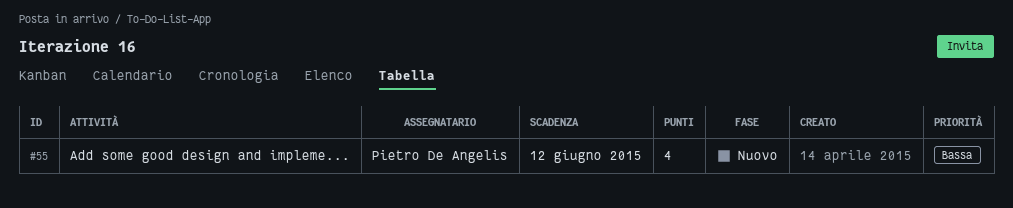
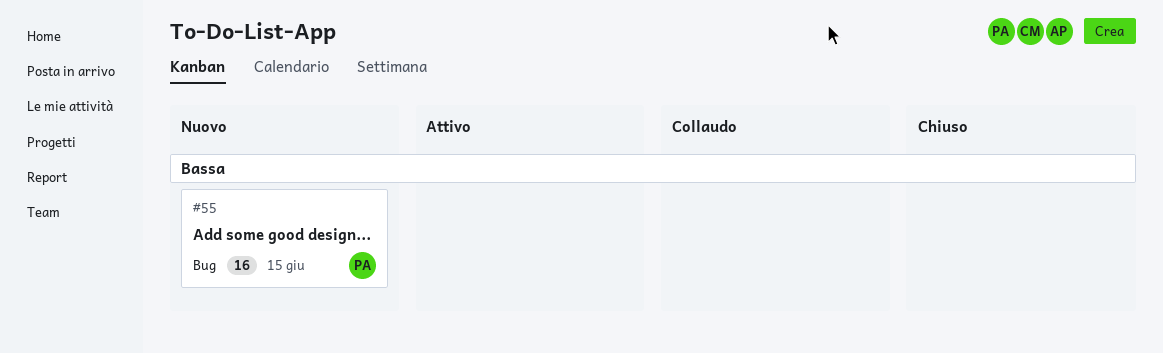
#55, estimate: 4 -> 16
#55, due: Jun 12 -> Jun 15

